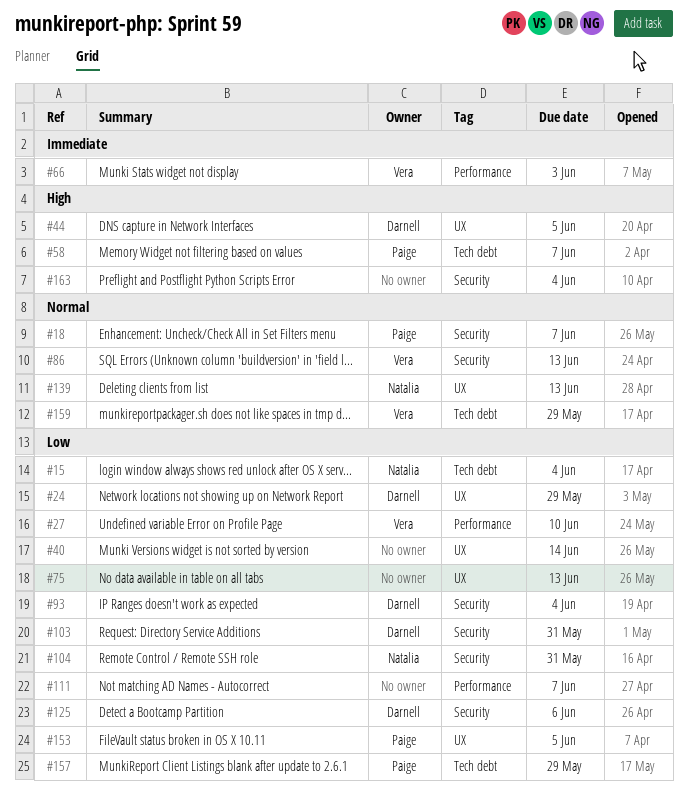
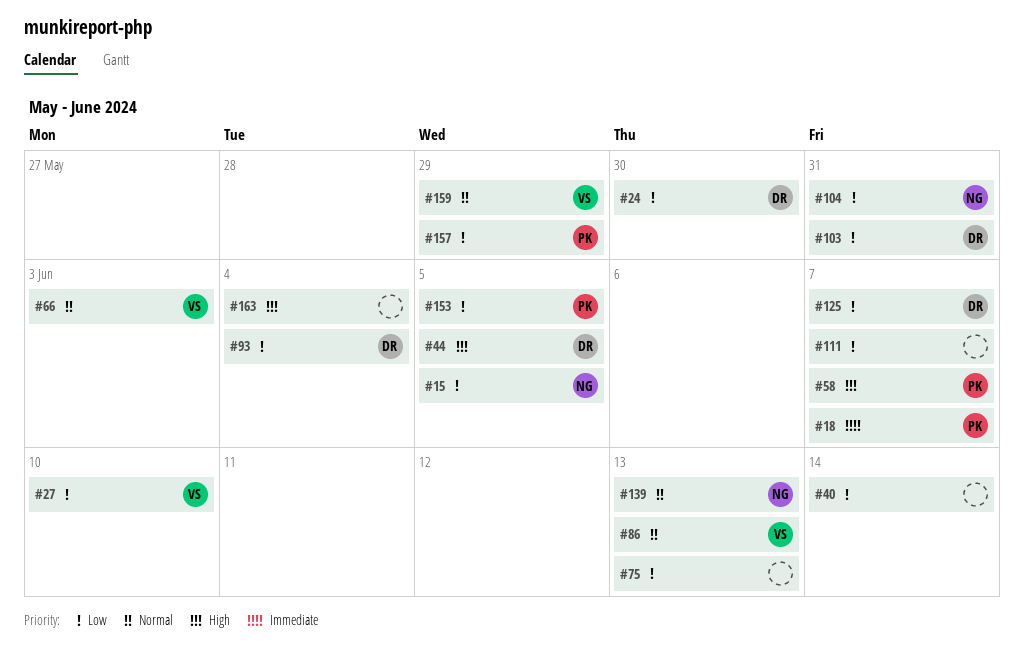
#15, due: Jun 4 -> Jun 5
#18, priority: Normal -> Immediate
#24, due: May 29 -> May 30
#66, priority: Immediate -> Normal
#125, due: Jun 6 -> Jun 7

